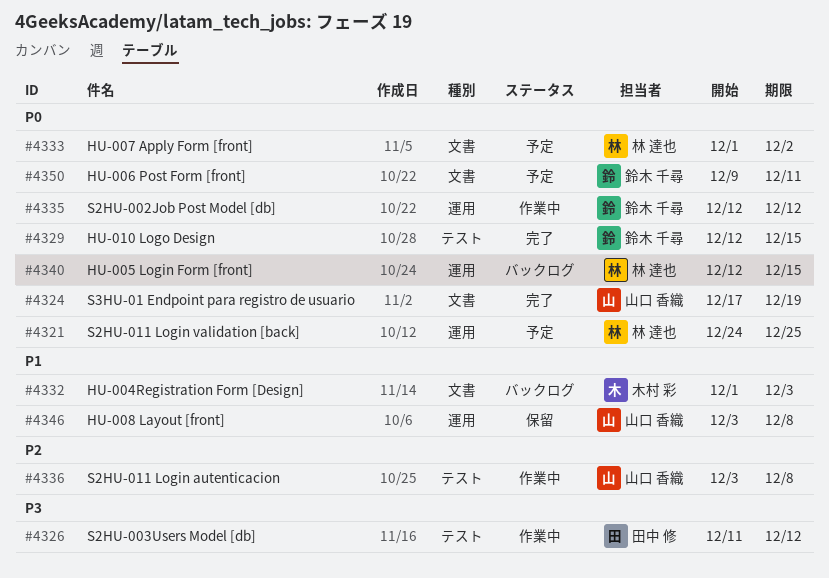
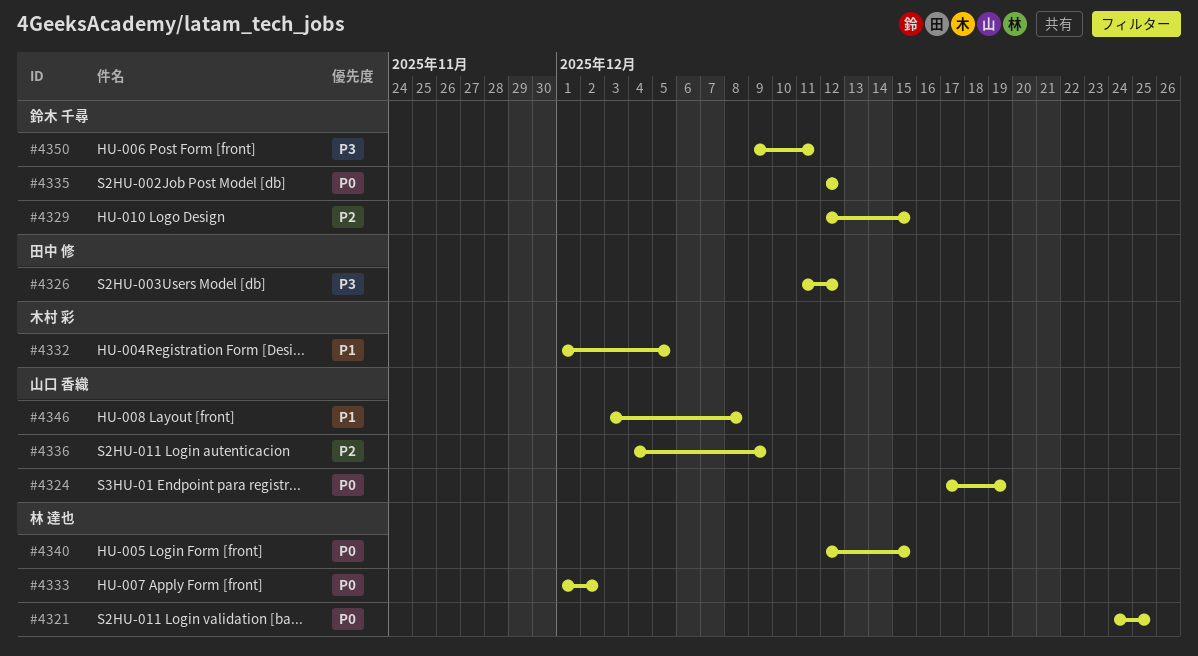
#4329, priority: P0 -> P2
#4332, due: Dec 3 -> Dec 5
#4336, start: Dec 3 -> Dec 4
#4336, due: Dec 8 -> Dec 9
#4350, priority: P0 -> P3

